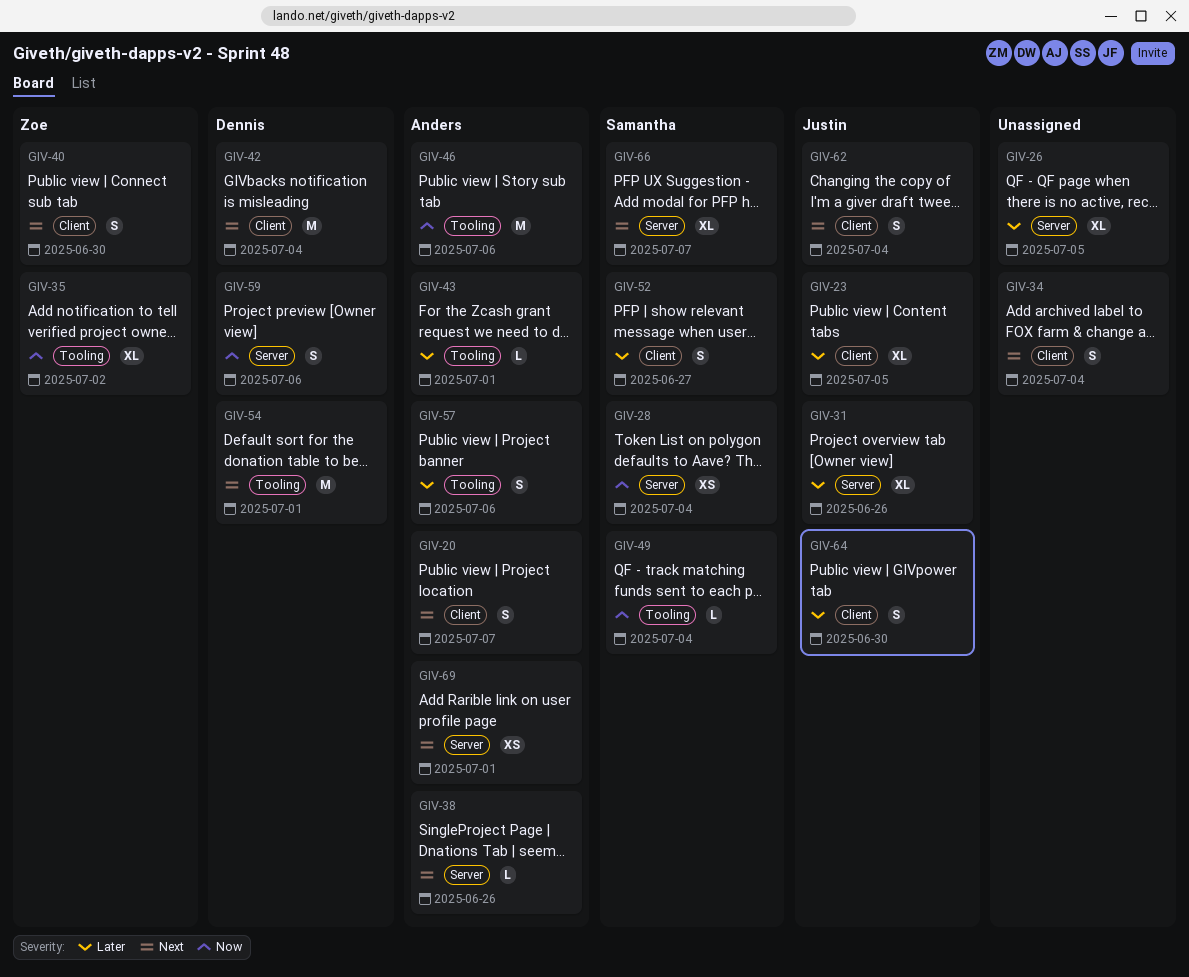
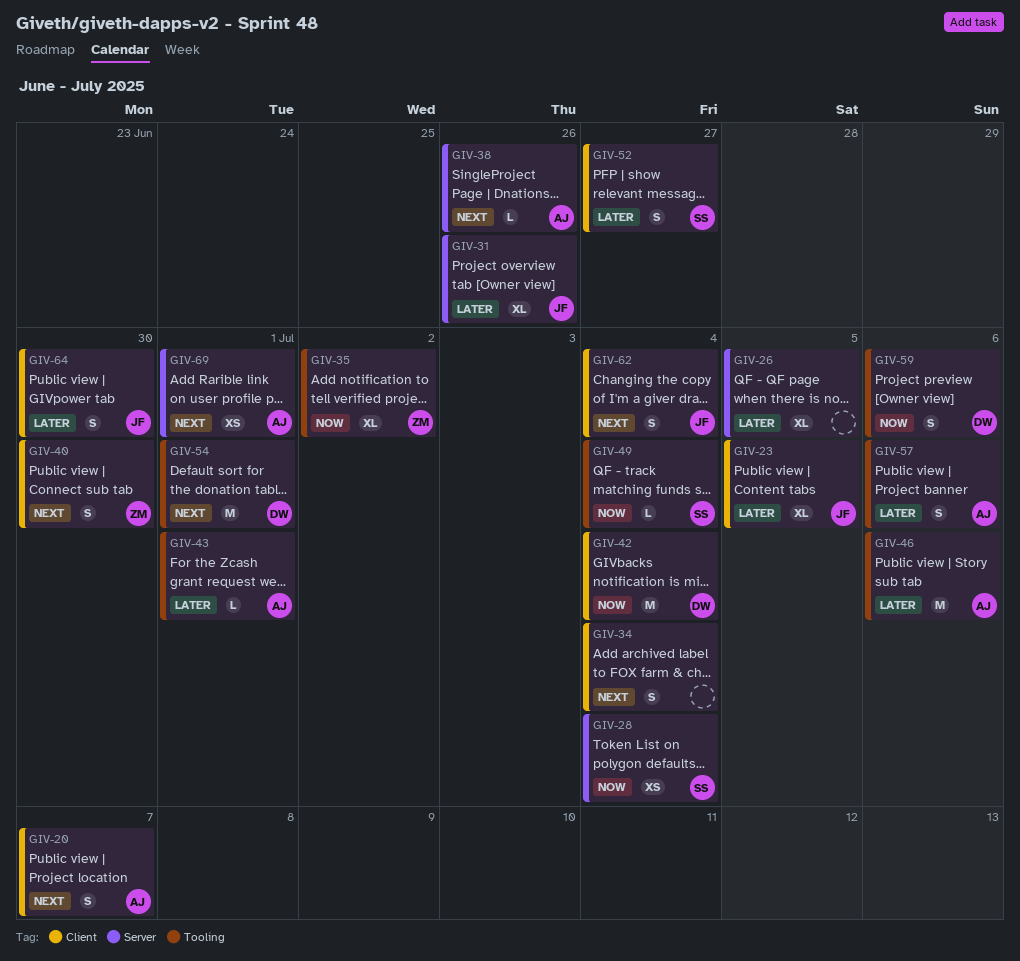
GIV-42, priority: Next -> Now
GIV-46, priority: Now -> Later
GIV-59, label: Server -> Tooling
GIV-66: present -> none

